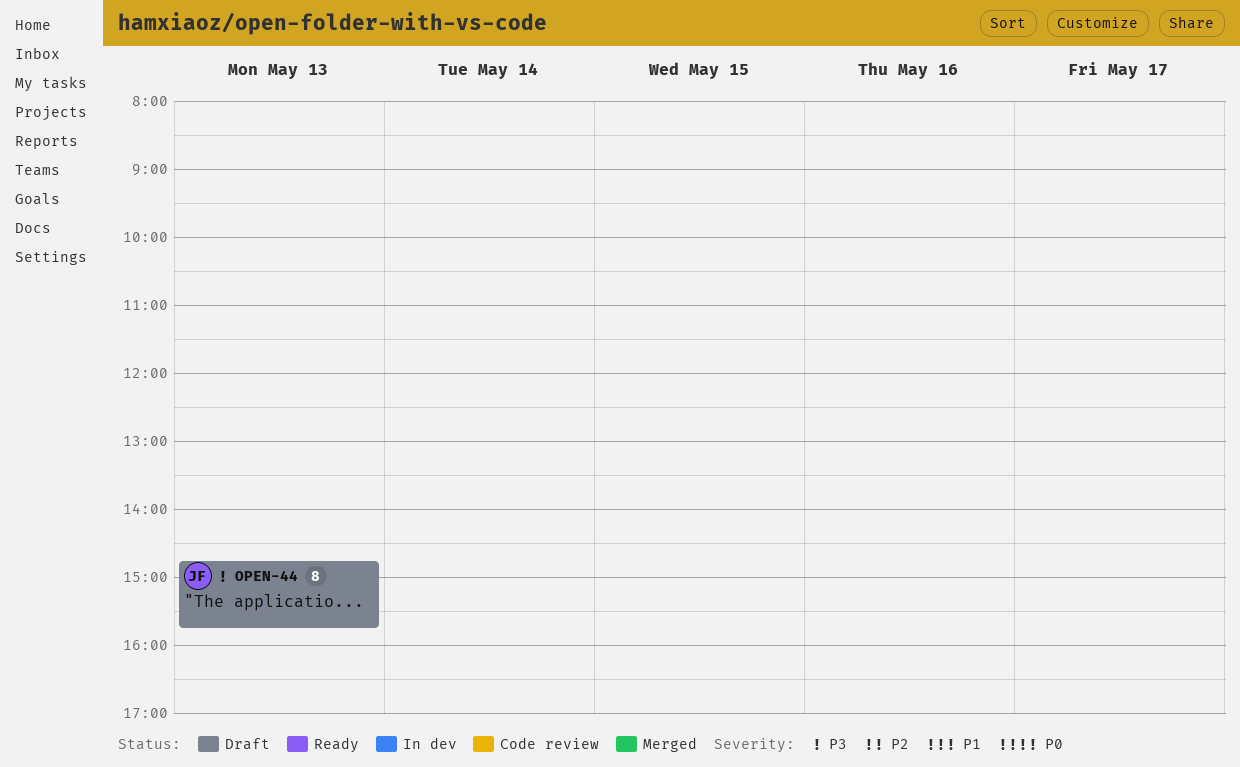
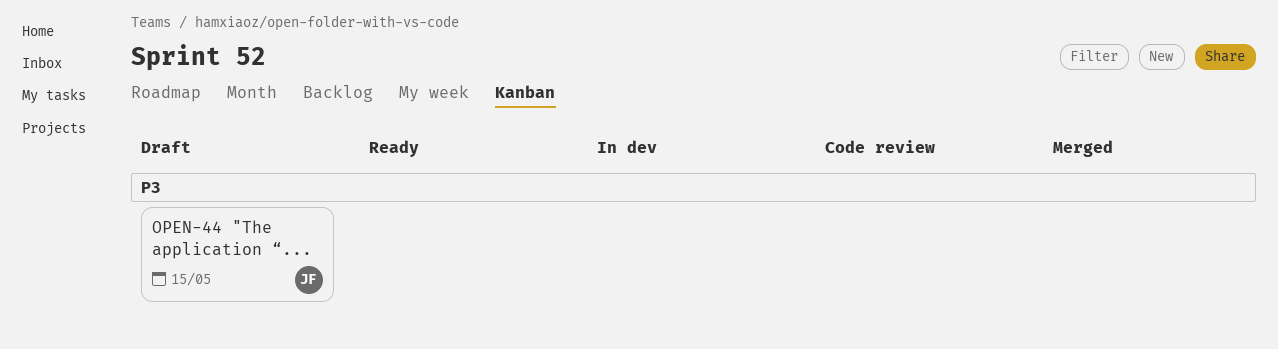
OPEN-44, day: May 13 -> May 15

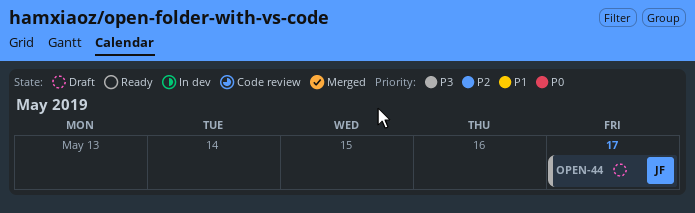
OPEN-44, day: May 15 -> May 17

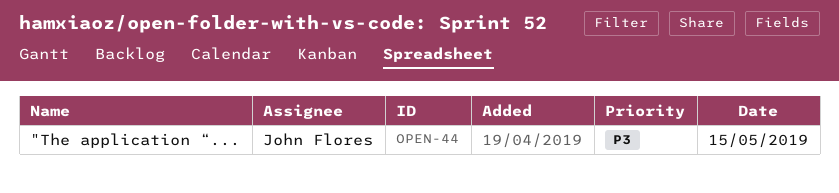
OPEN-44, day: May 17 -> May 15

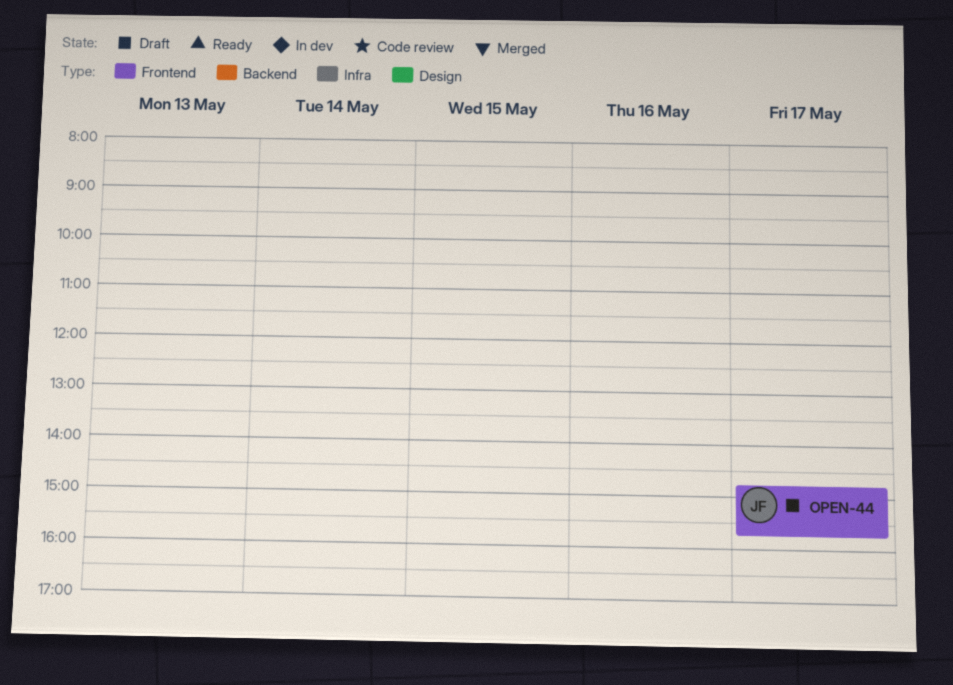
OPEN-44, day: May 15 -> May 17

